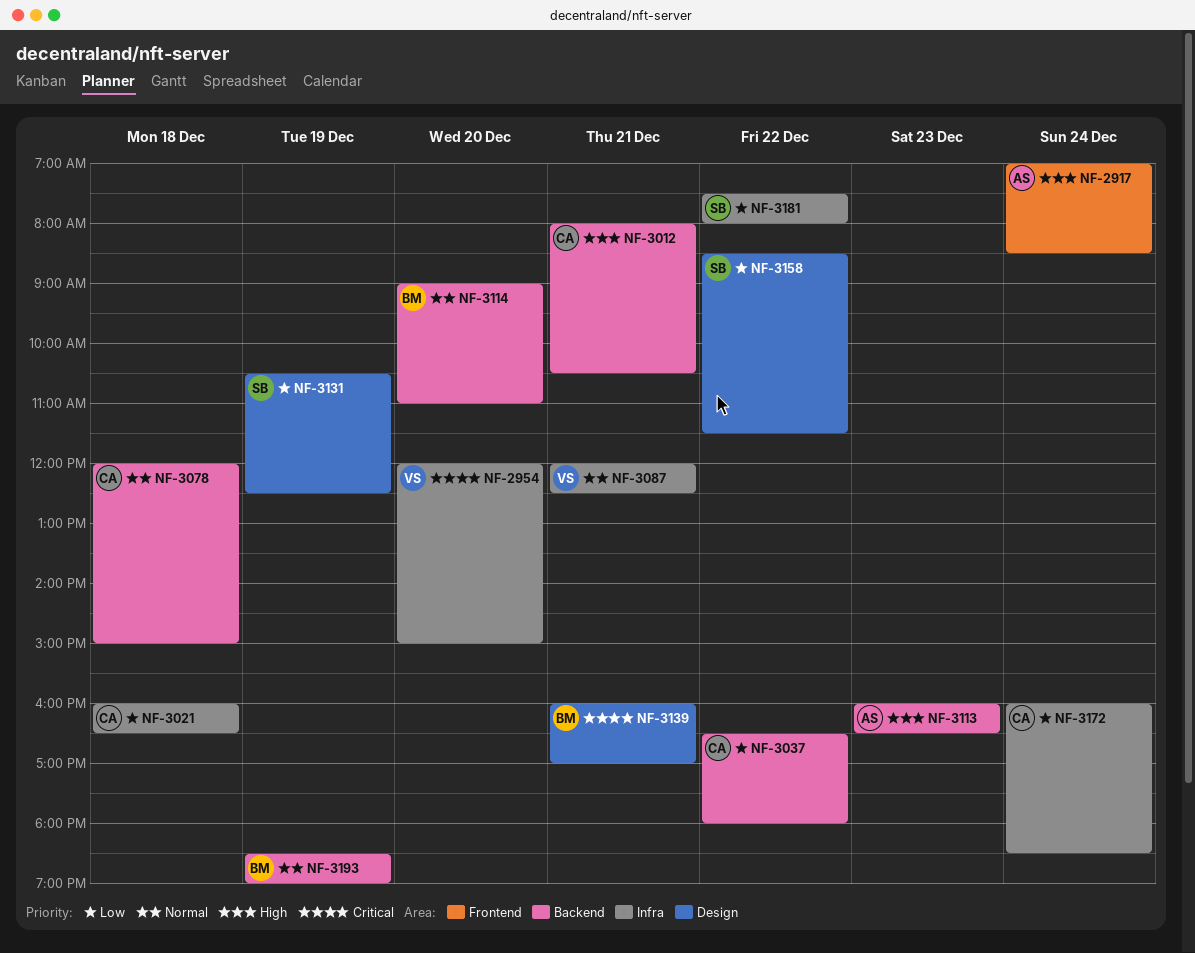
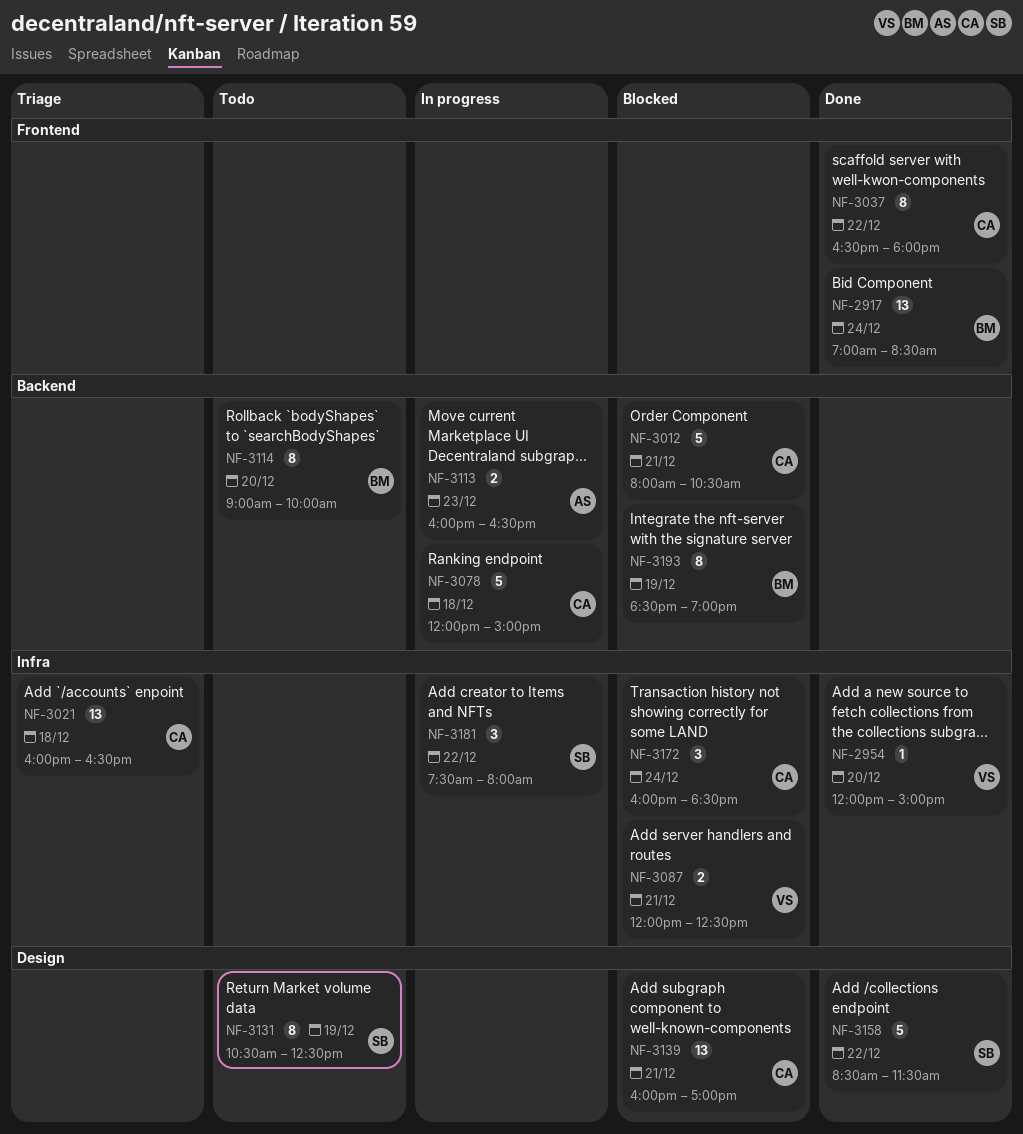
NF-2917, owner: AS -> BM
NF-3037, label: Backend -> Frontend
NF-3114, ends: 11:00 -> 10:00
NF-3139, owner: BM -> CA

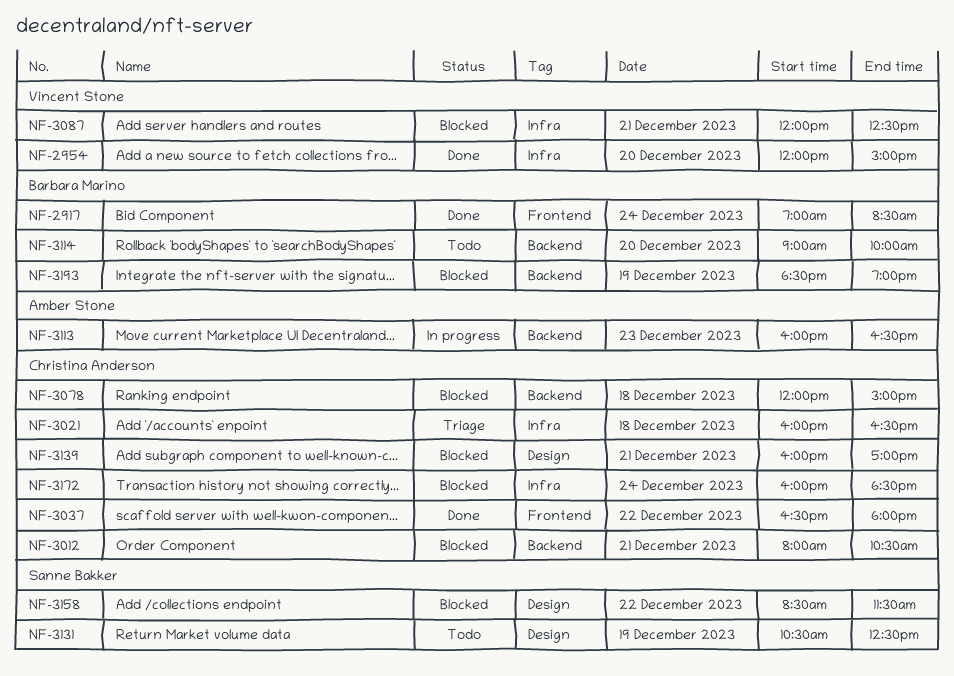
NF-3078, status: In progress -> Blocked
NF-3158, status: Done -> Blocked
NF-3181: present -> none

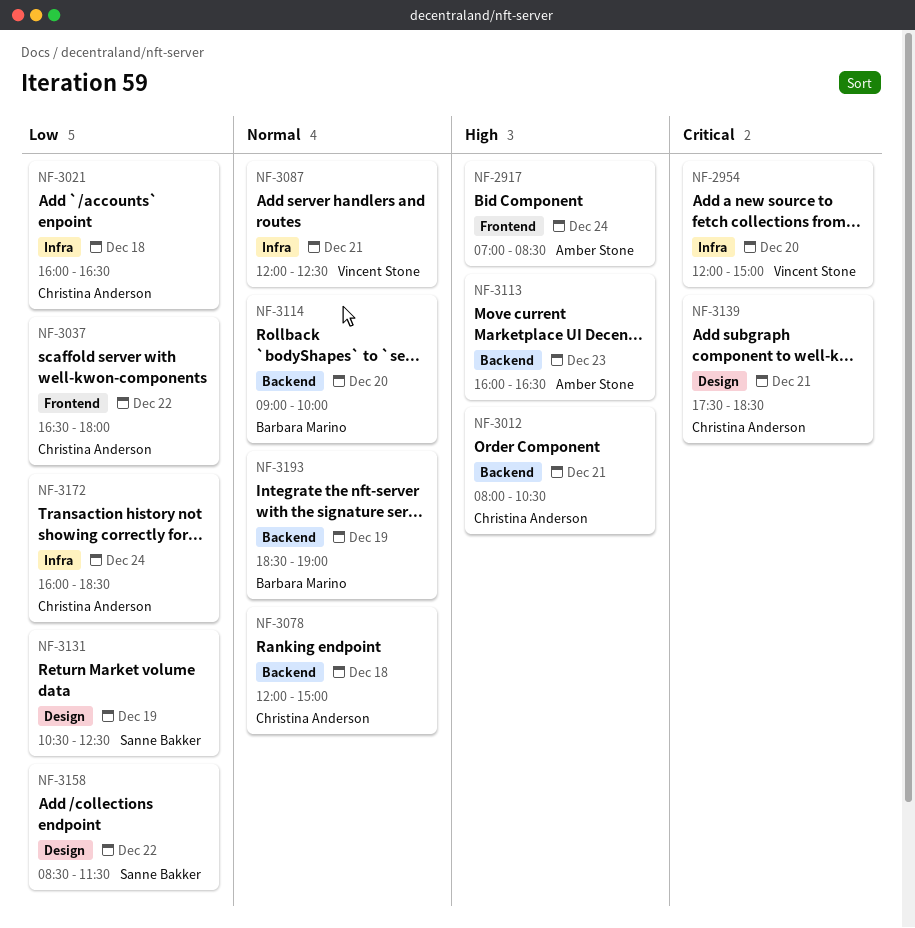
NF-2917, owner: Barbara Marino -> Amber Stone
NF-3139, begins: 16:00 -> 17:30
NF-3139, ends: 17:00 -> 18:30

